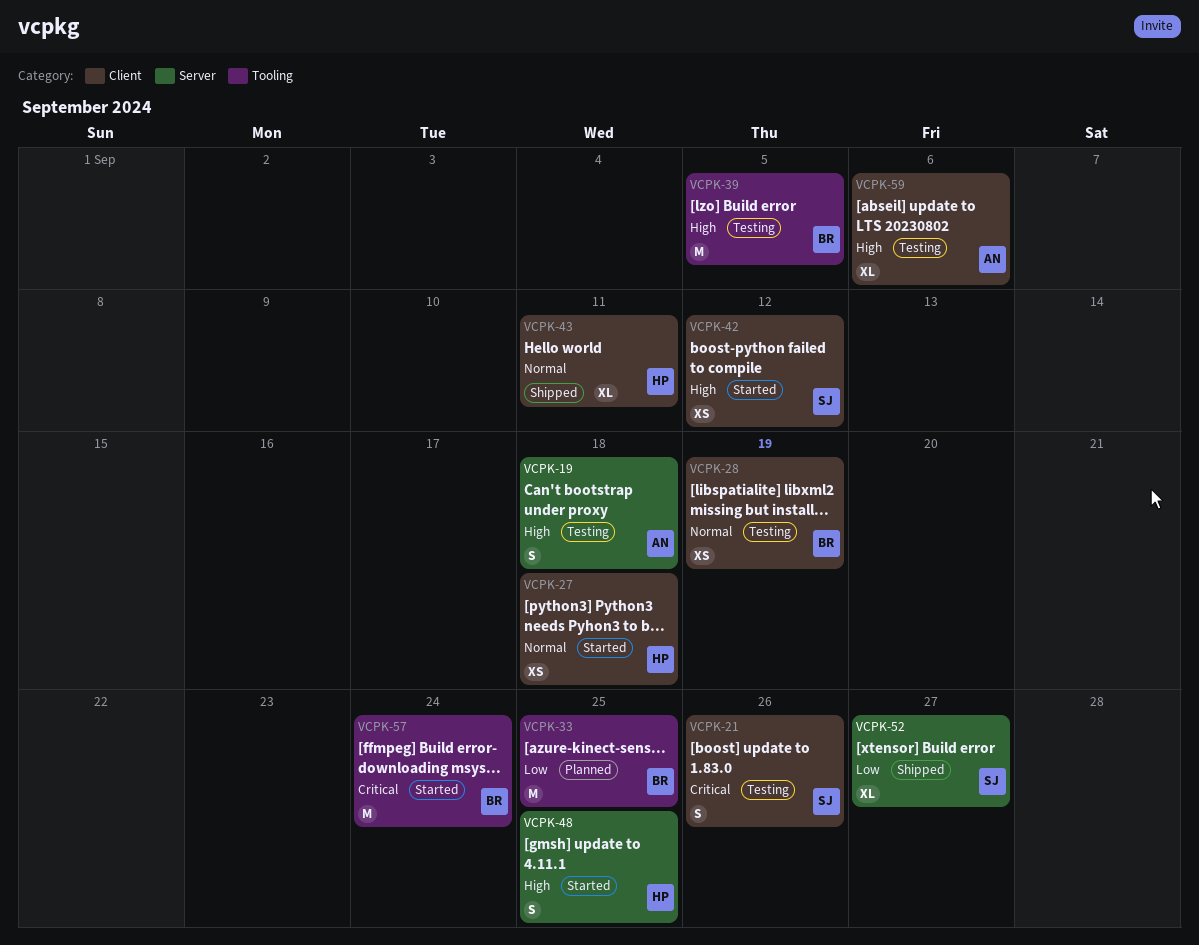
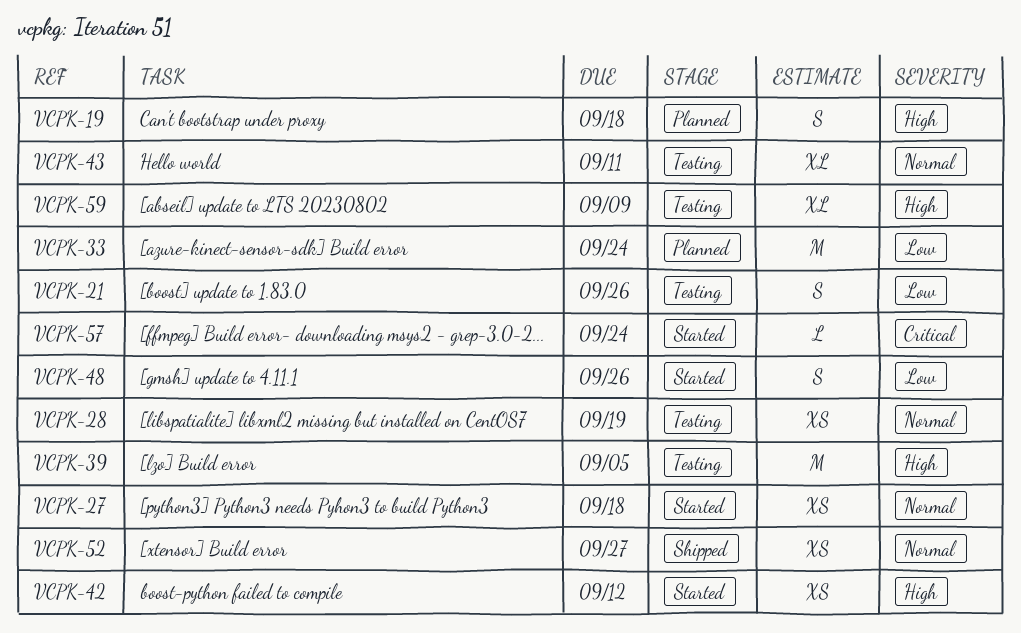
VCPK-19, status: Testing -> Planned
VCPK-21, priority: Critical -> Low
VCPK-33, due: Sep 25 -> Sep 24
VCPK-43, status: Shipped -> Testing
VCPK-48, priority: High -> Low
VCPK-48, due: Sep 25 -> Sep 26
VCPK-52, priority: Low -> Normal
VCPK-52, estimate: XL -> XS
VCPK-57, estimate: M -> L
VCPK-59, due: Sep 6 -> Sep 9

